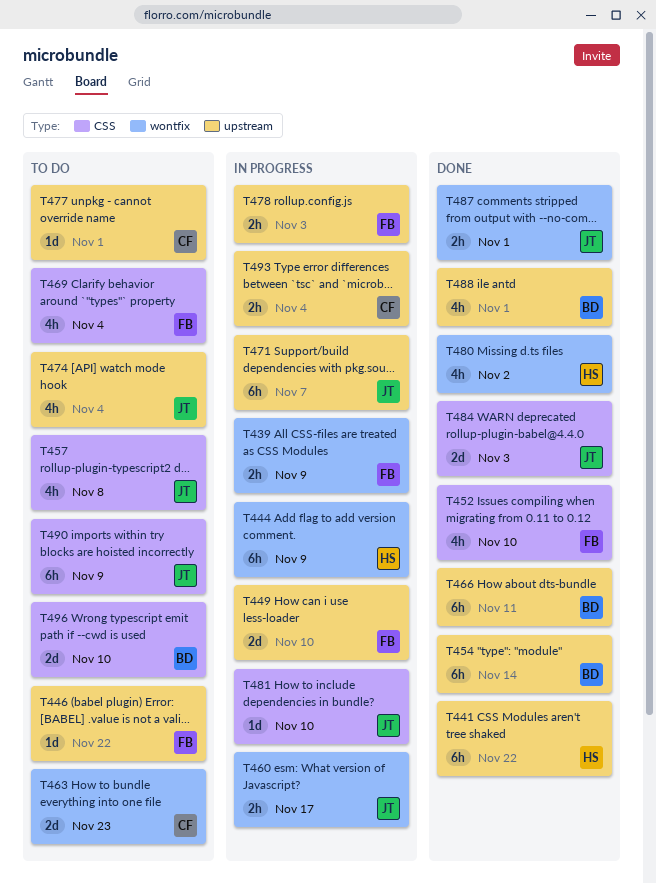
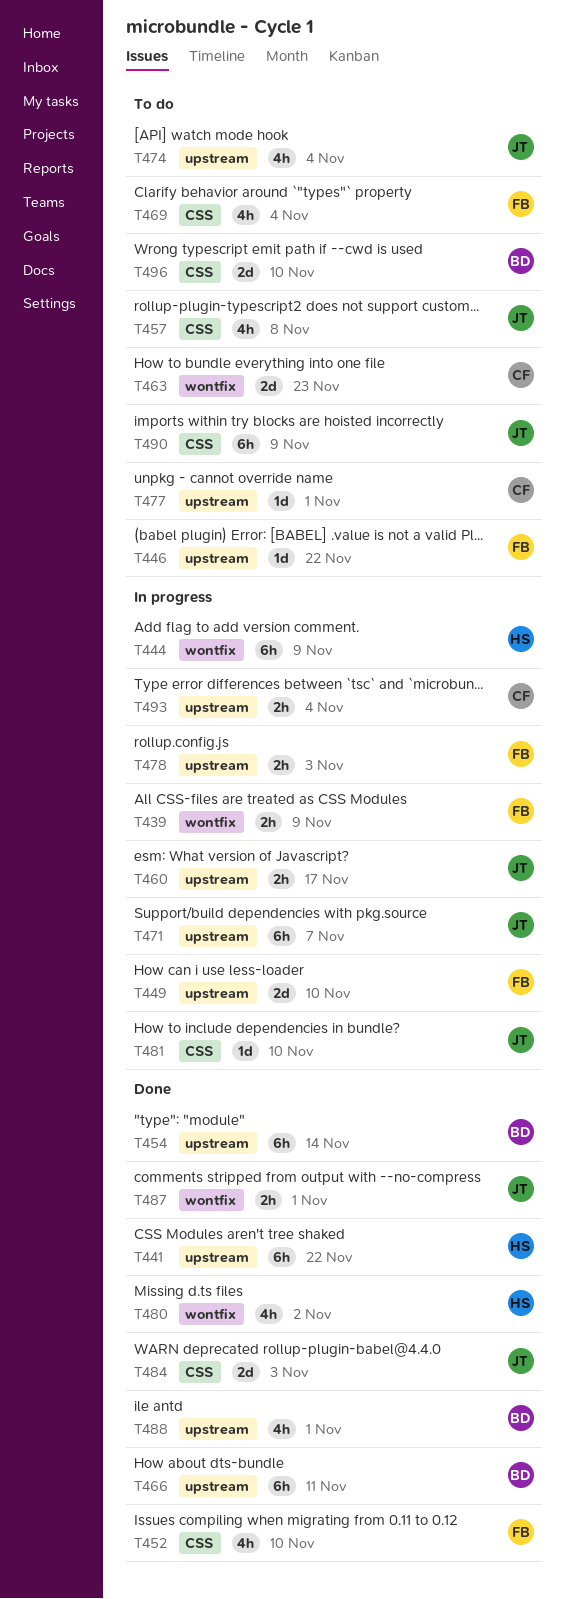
T460, label: wontfix -> upstream

